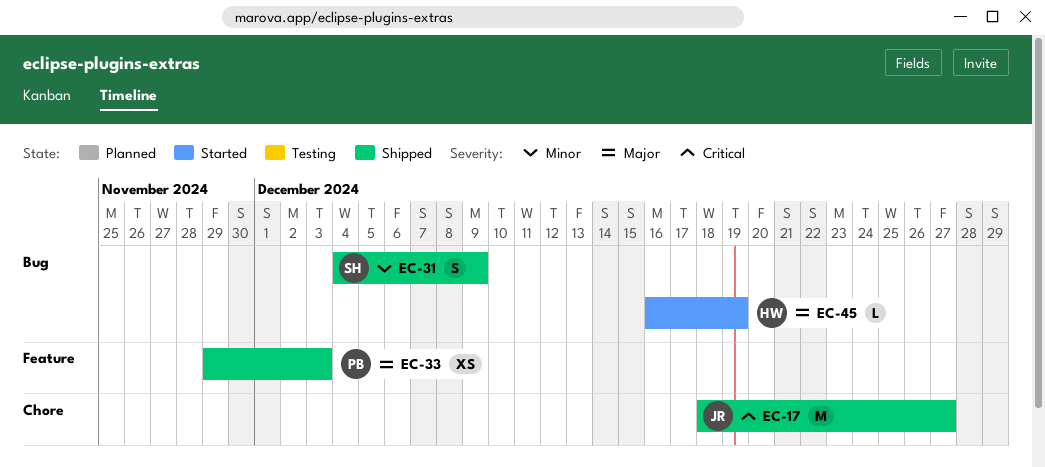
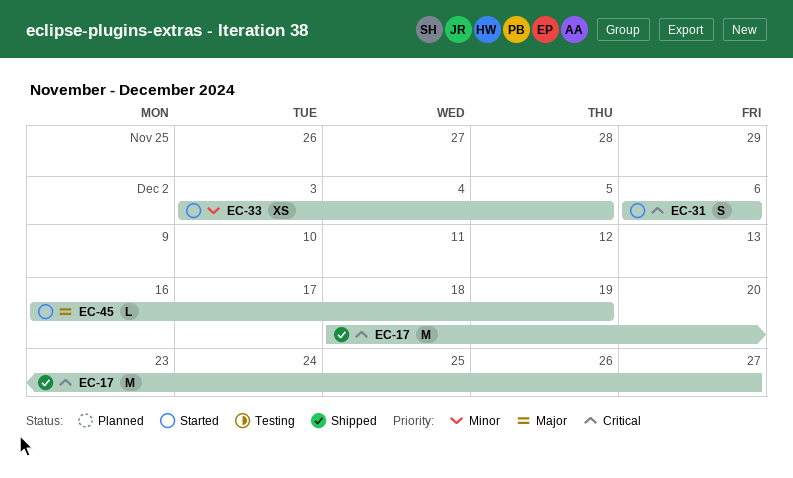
EC-31, status: Shipped -> Started
EC-31, priority: Minor -> Critical
EC-31, start: Dec 4 -> Dec 6
EC-31, due: Dec 9 -> Dec 6
EC-33, status: Shipped -> Started
EC-33, priority: Major -> Minor
EC-33, start: Nov 29 -> Dec 3
EC-33, due: Dec 3 -> Dec 5

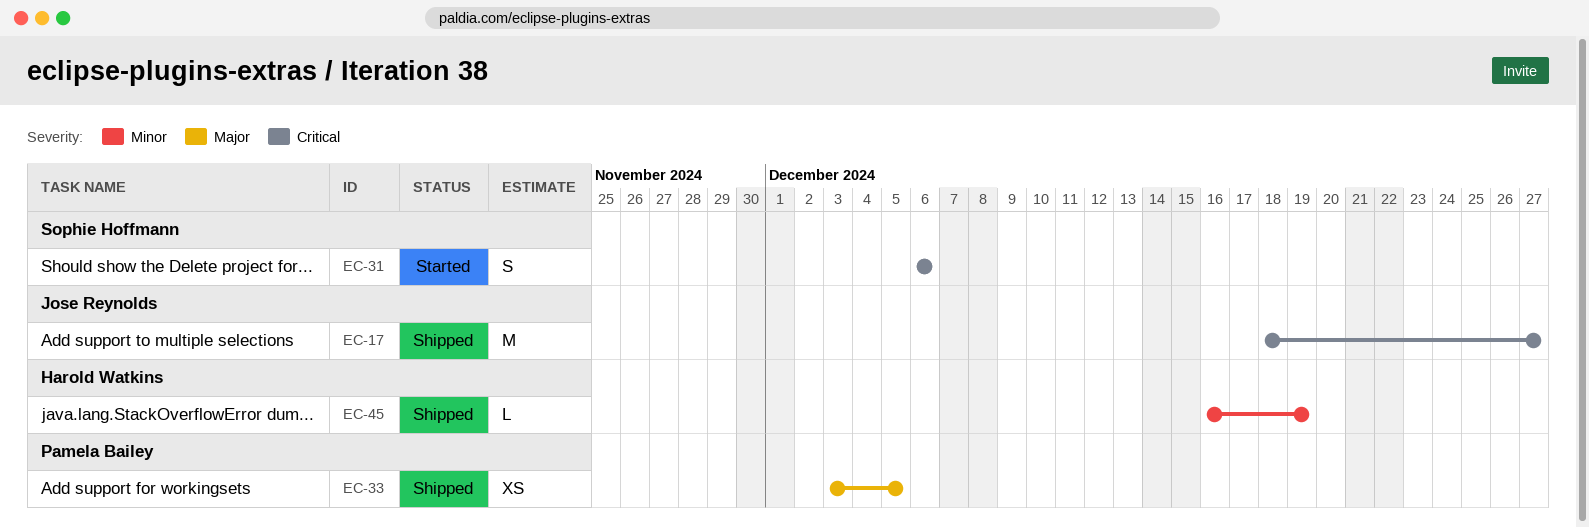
EC-33, status: Started -> Shipped
EC-33, priority: Minor -> Major
EC-45, status: Started -> Shipped
EC-45, priority: Major -> Minor

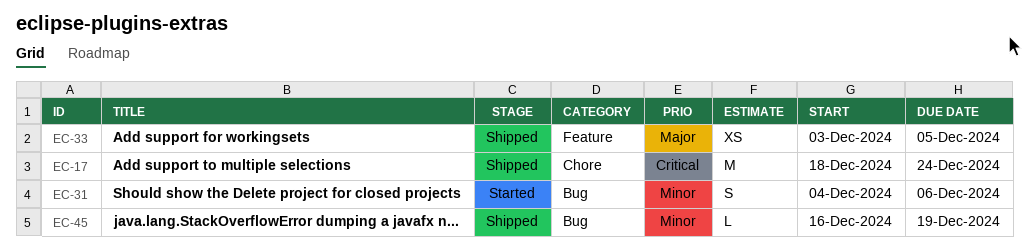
EC-17, due: Dec 27 -> Dec 24
EC-31, priority: Critical -> Minor
EC-31, start: Dec 6 -> Dec 4

